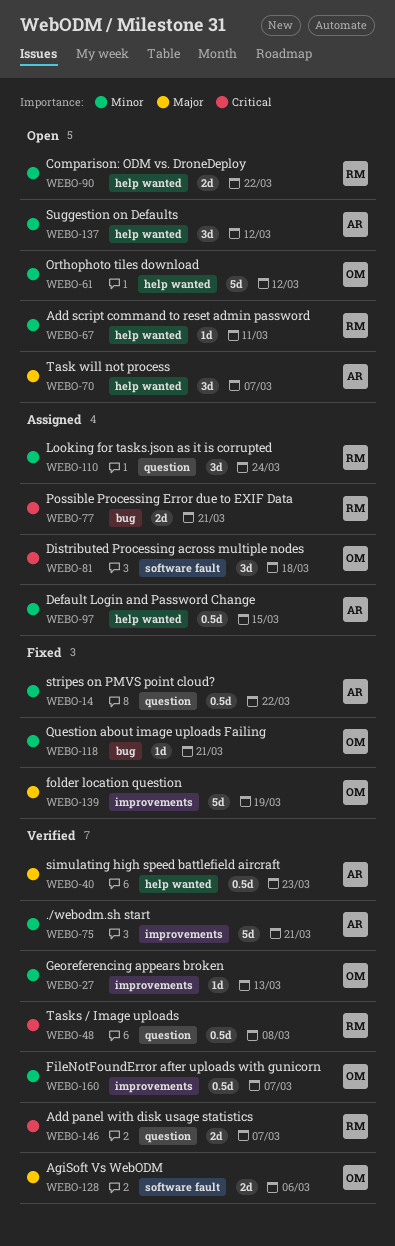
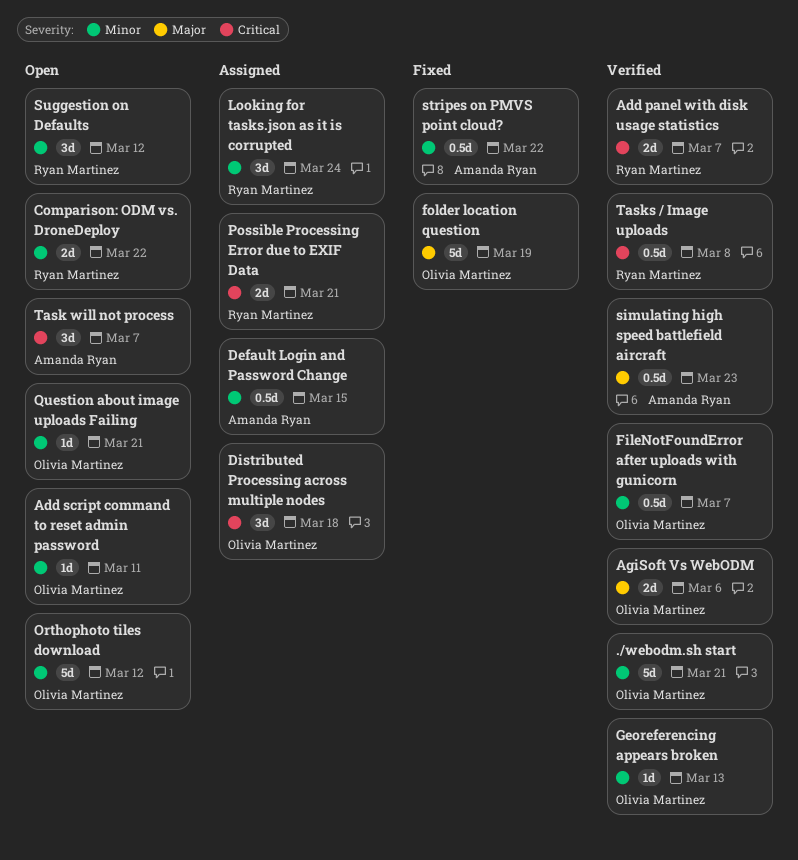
./webodm.sh start, owner: Amanda Ryan -> Olivia Martinez
Add script command to reset admin password, owner: Ryan Martinez -> Olivia Martinez
Question about image uploads Failing, status: Fixed -> Open
Suggestion on Defaults, owner: Amanda Ryan -> Ryan Martinez
Task will not process, priority: Major -> Critical

